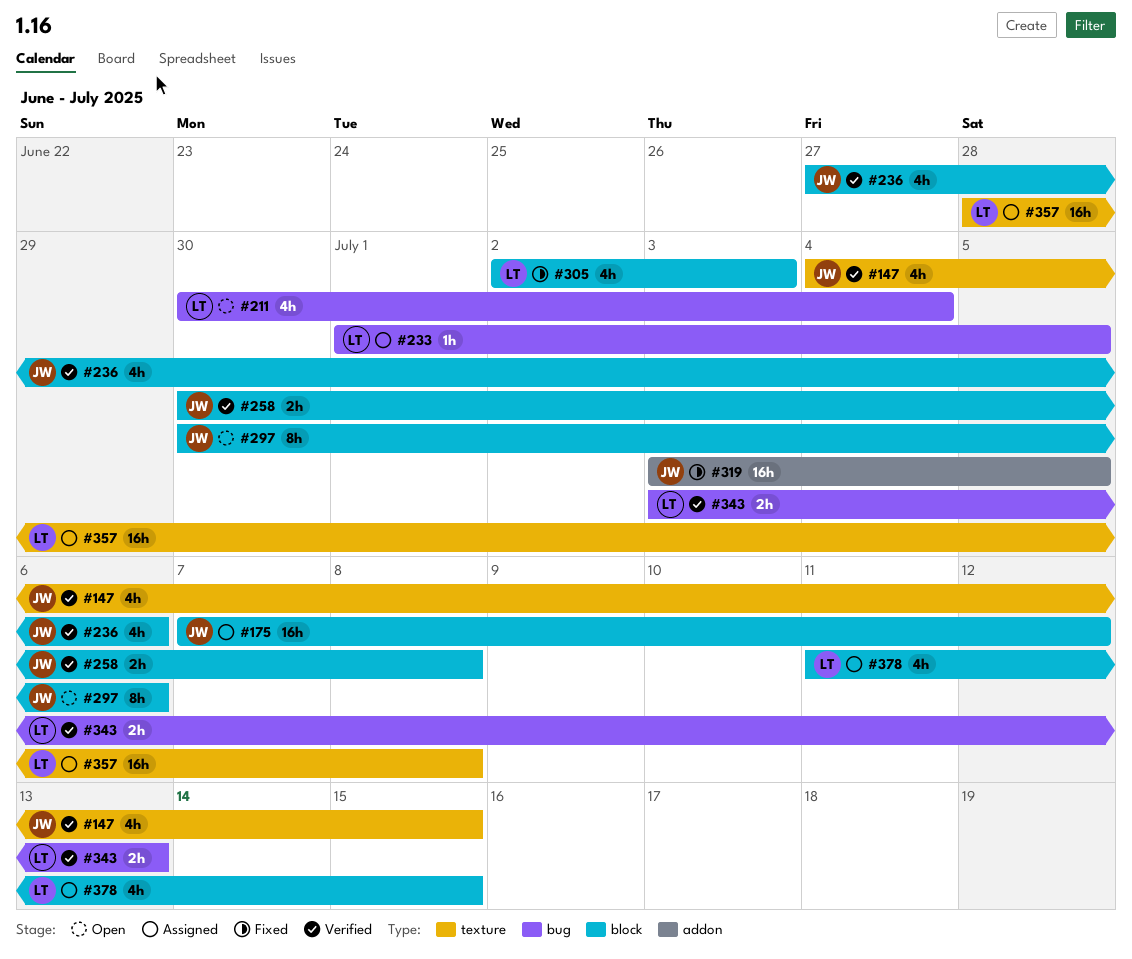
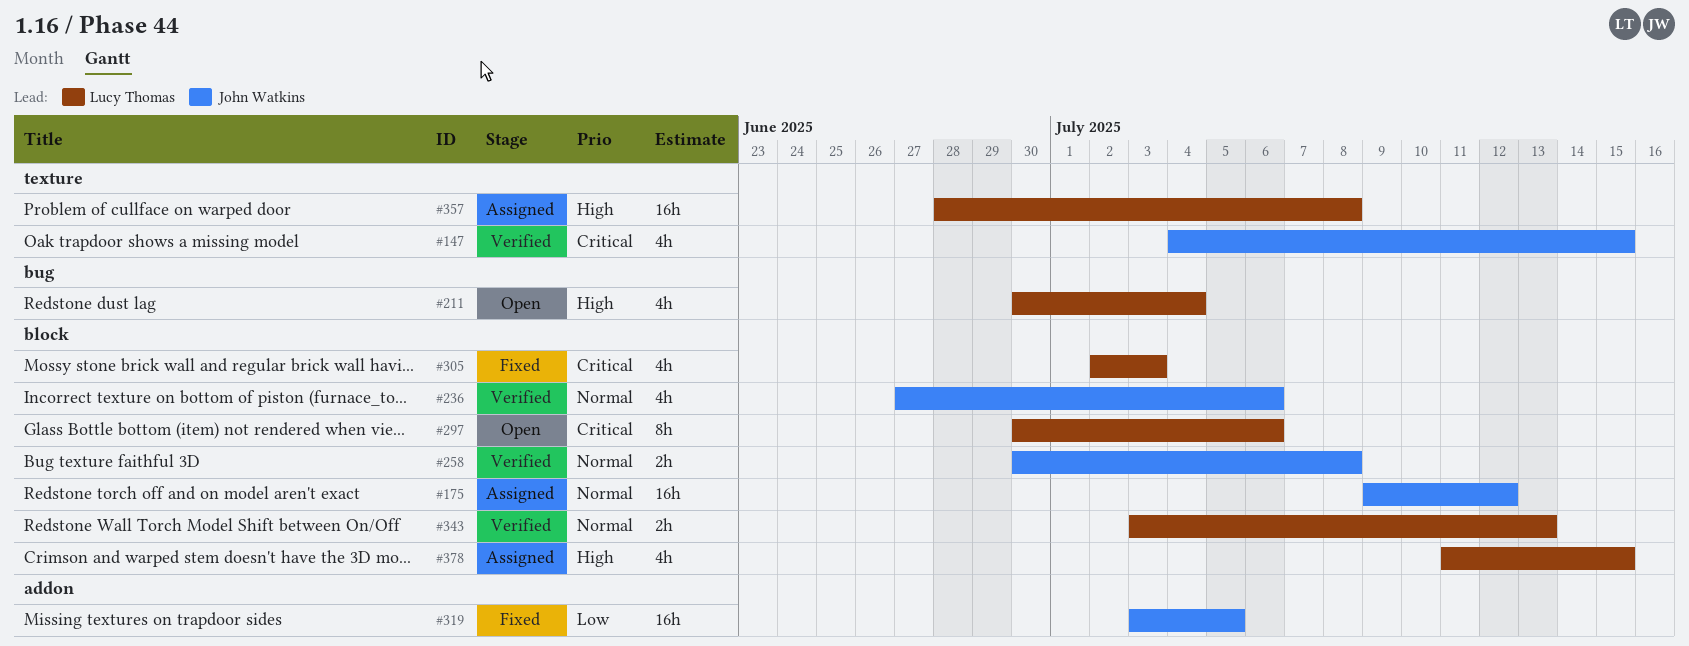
#175, start: Jul 7 -> Jul 9
#233: present -> none
#297, owner: John Watkins -> Lucy Thomas
#343, label: bug -> block

